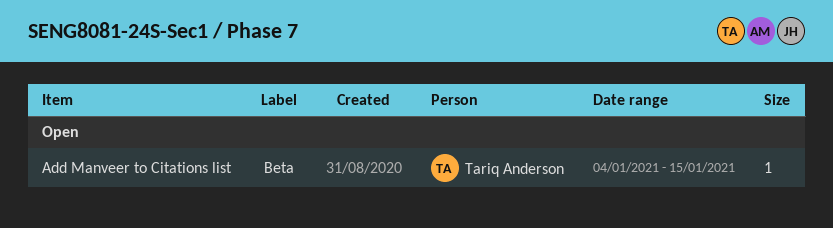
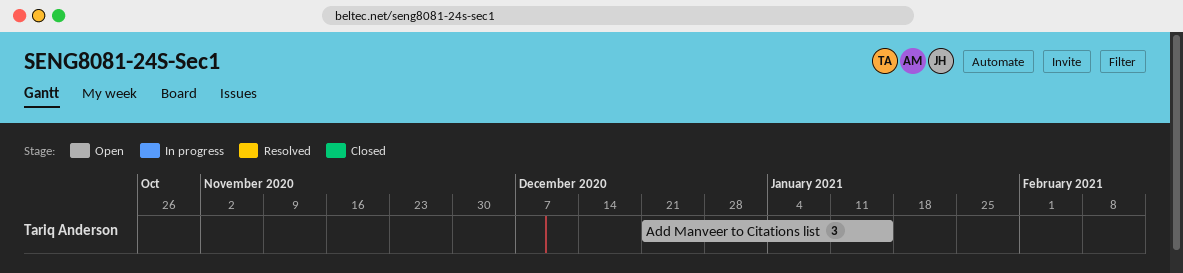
Add Manveer to Citations list, estimate: 1 -> 3
Add Manveer to Citations list, start: Jan 4 -> Dec 21

